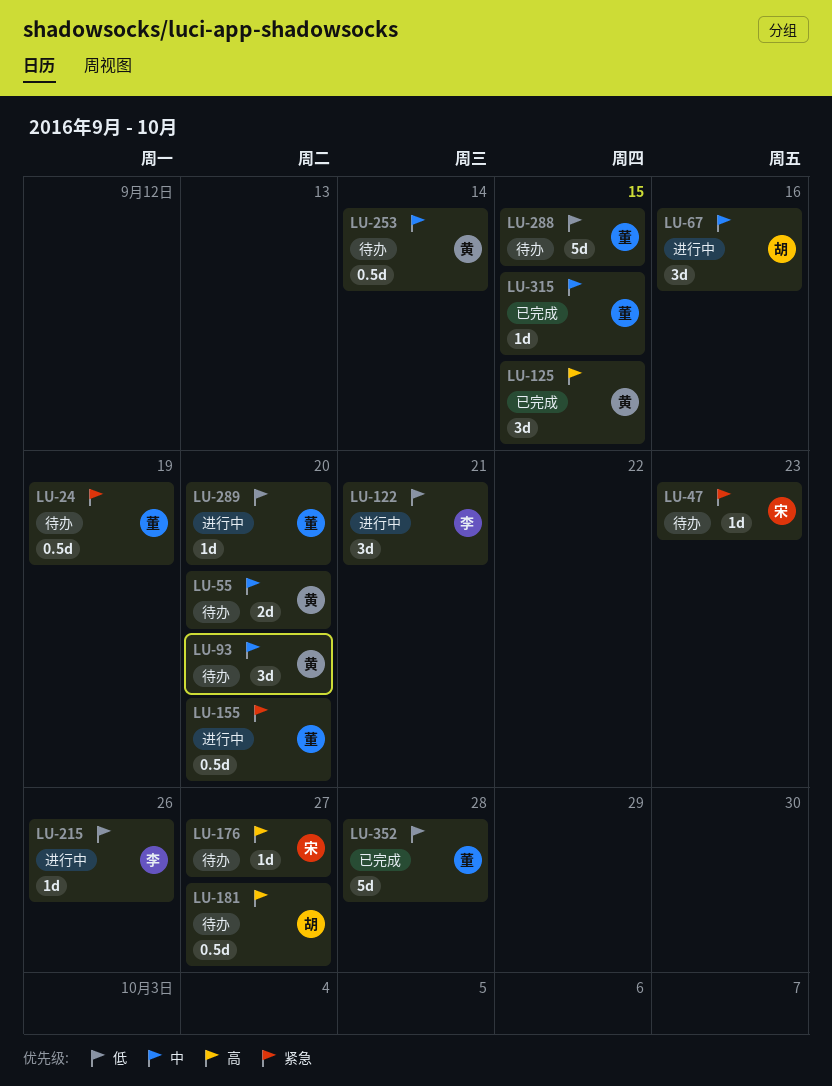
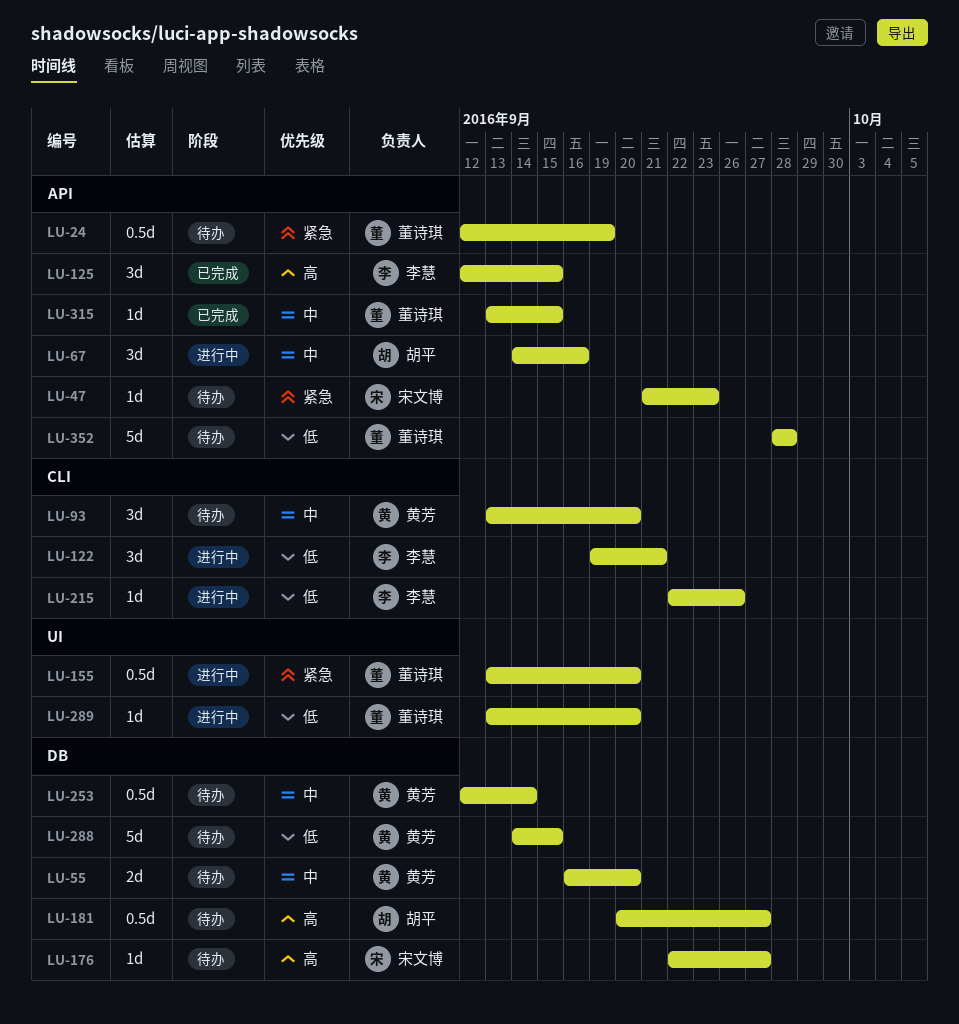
LU-125, owner: 黄芳 -> 李慧
LU-288, owner: 董诗琪 -> 黄芳
LU-352, status: 已完成 -> 待办

